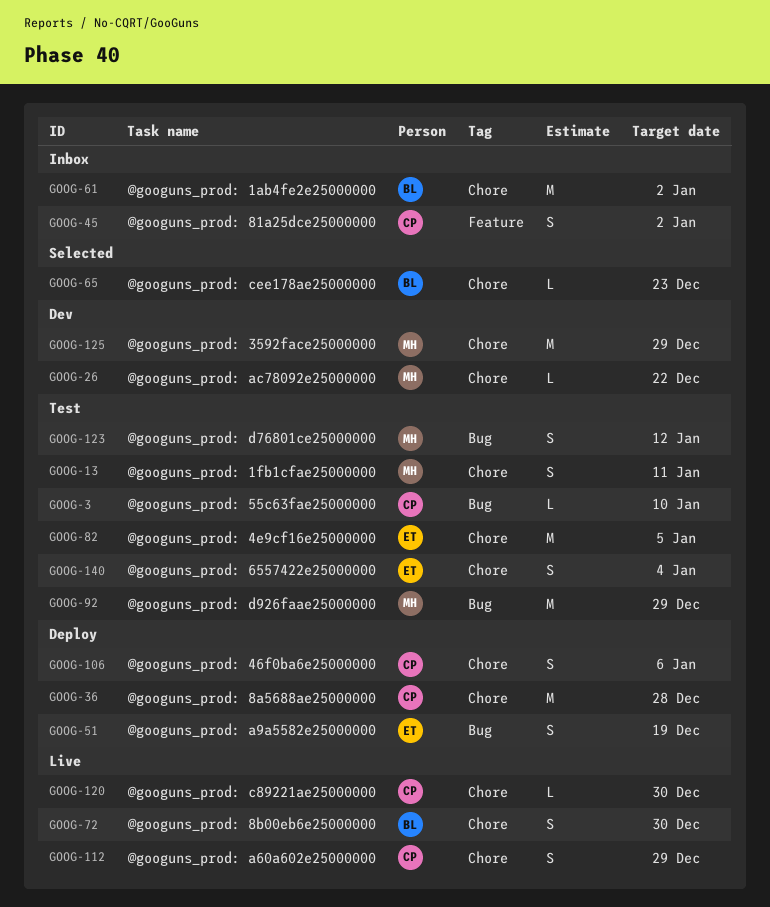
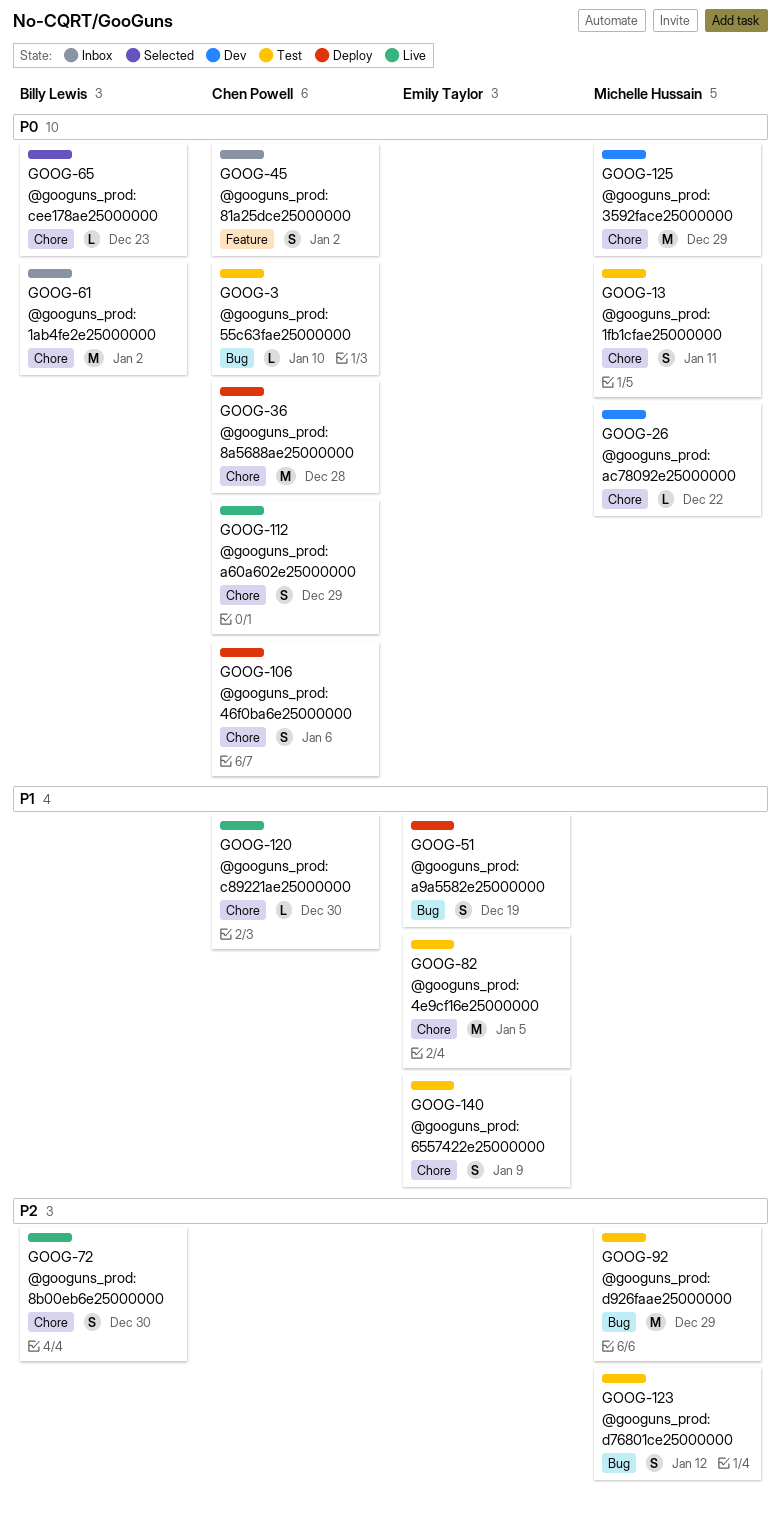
GOOG-140, due: Jan 4 -> Jan 9

